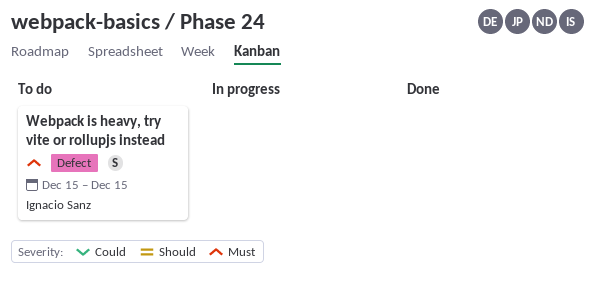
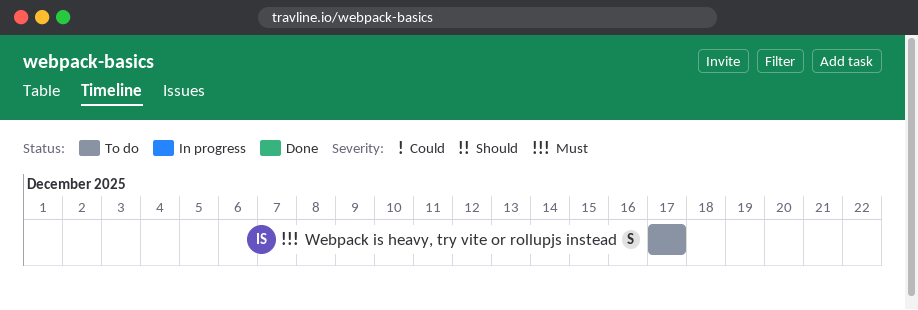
Webpack is heavy, try vite or rollupjs instead, start: Dec 15 -> Dec 17
Webpack is heavy, try vite or rollupjs instead, due: Dec 15 -> Dec 17

